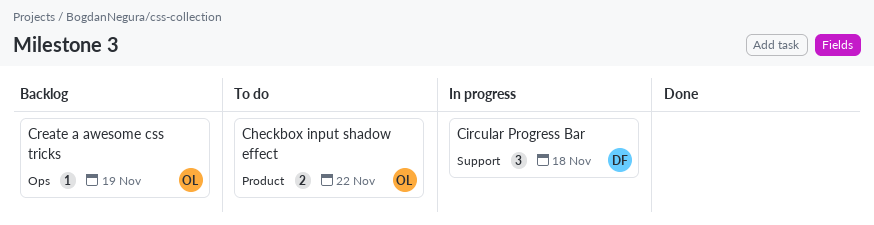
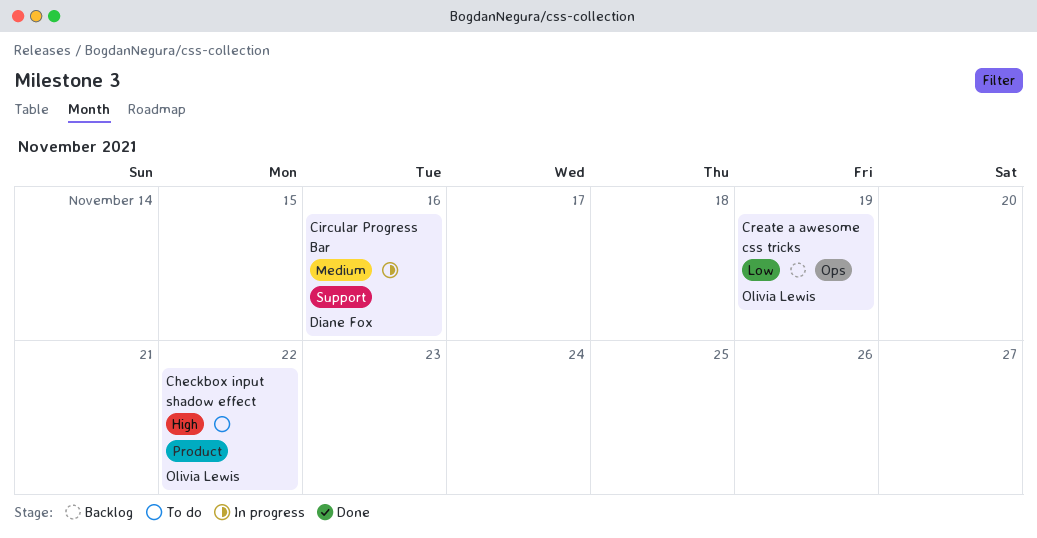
Circular Progress Bar, due: Nov 18 -> Nov 16

